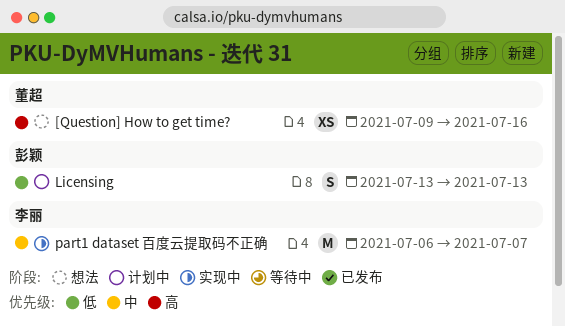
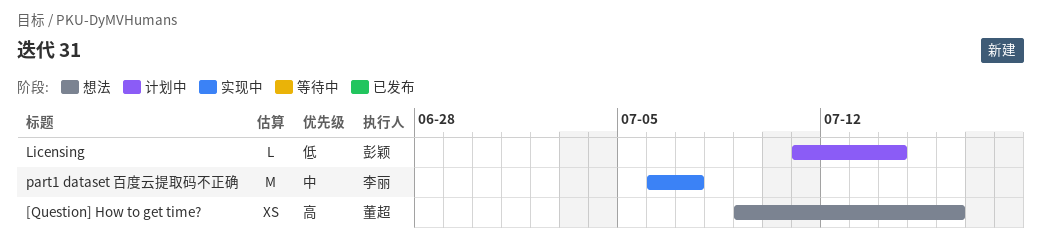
Licensing, estimate: S -> L
Licensing, start: Jul 13 -> Jul 11
Licensing, due: Jul 13 -> Jul 14

